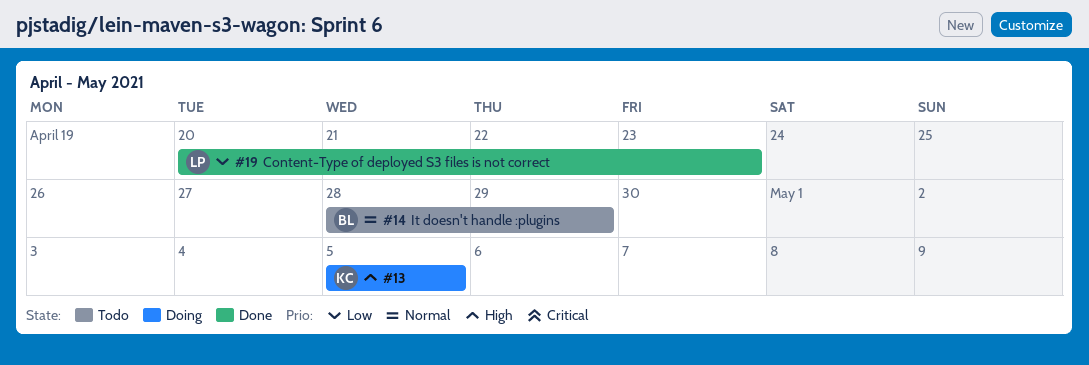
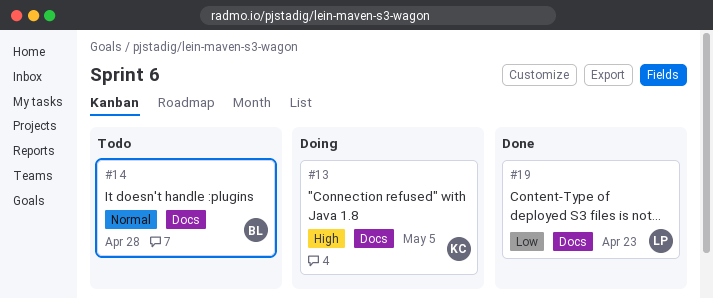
#14, due: Apr 29 -> Apr 28

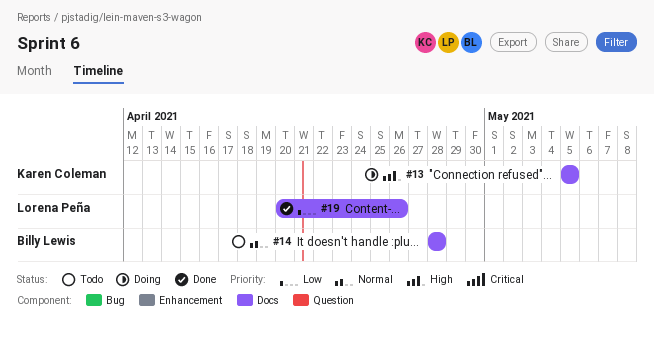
#19, due: Apr 23 -> Apr 26

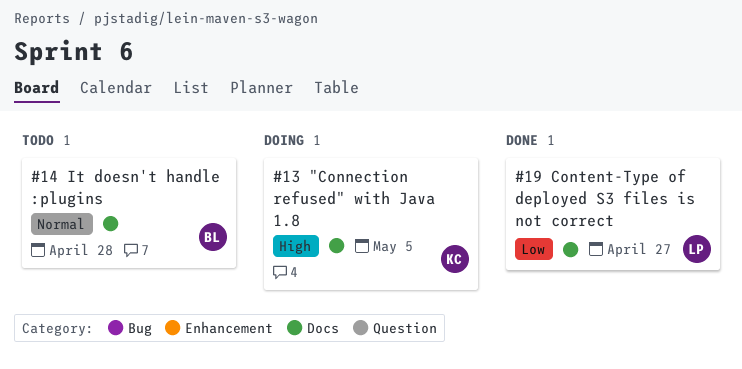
#19, due: Apr 26 -> Apr 27

